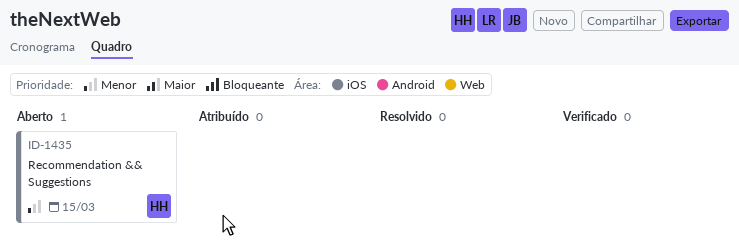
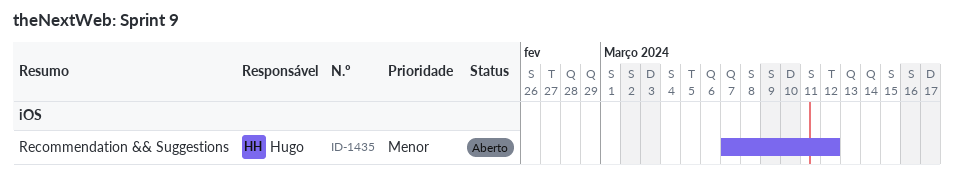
ID-1435, due: Mar 15 -> Mar 12

